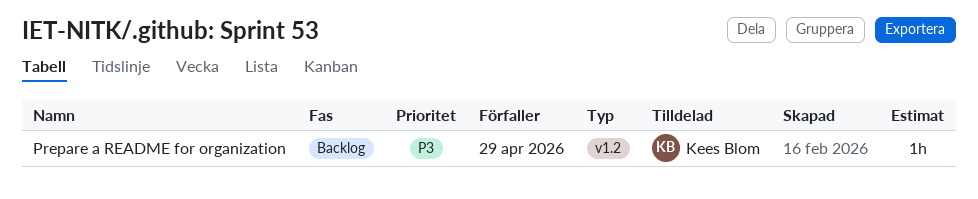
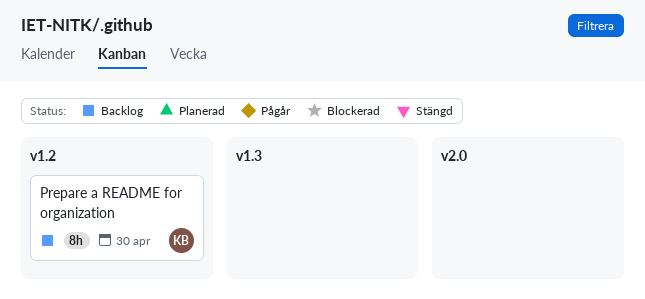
Prepare a README for organization, estimate: 1h -> 8h
Prepare a README for organization, due: Apr 29 -> Apr 30

